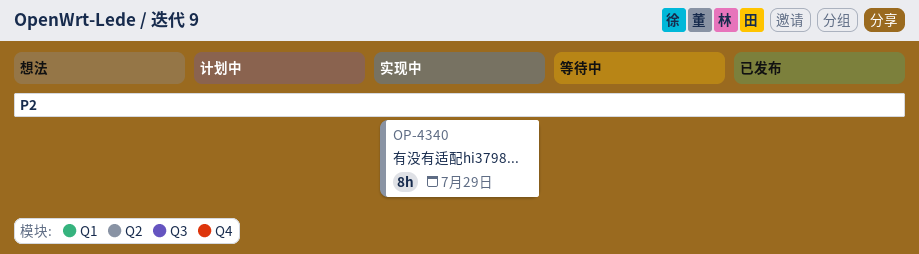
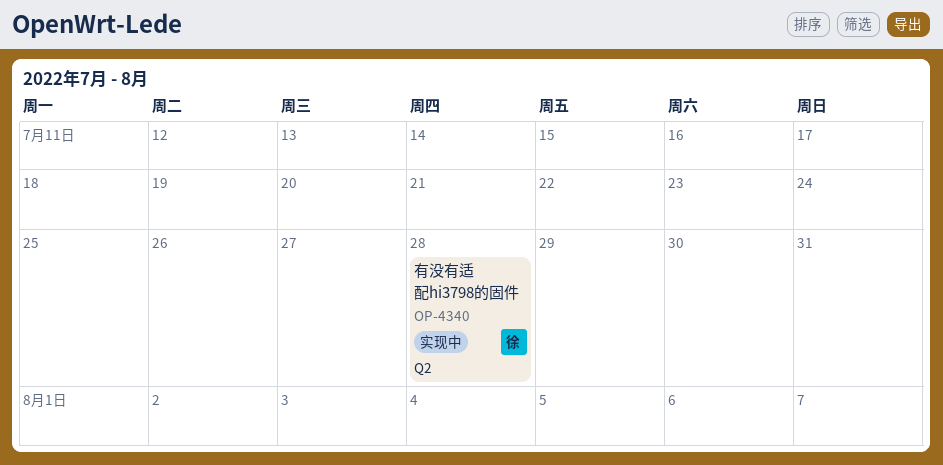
OP-4340, due: Jul 29 -> Jul 28

